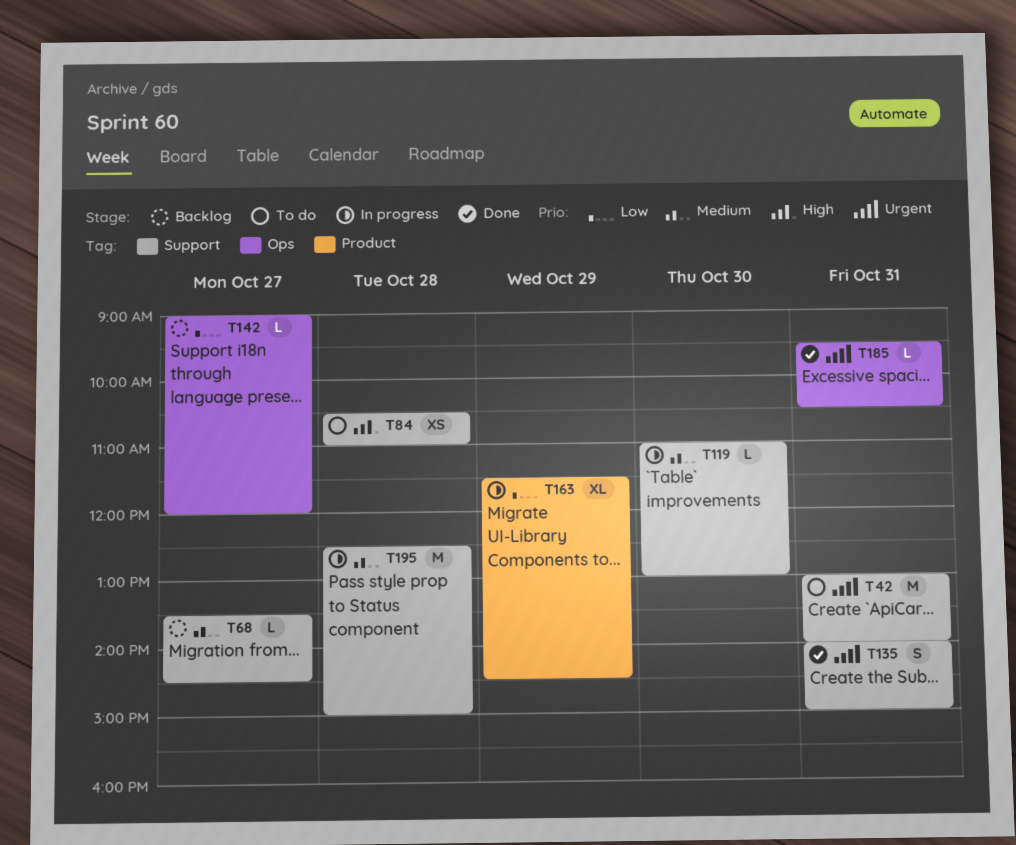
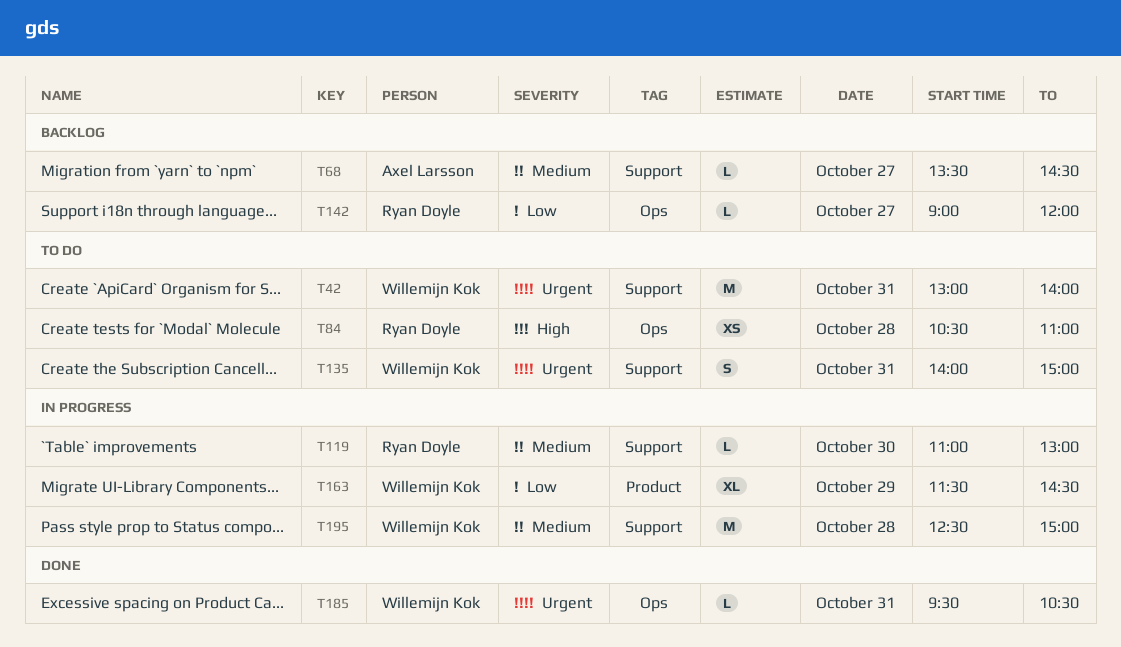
T84, label: Support -> Ops
T135, status: Done -> To do

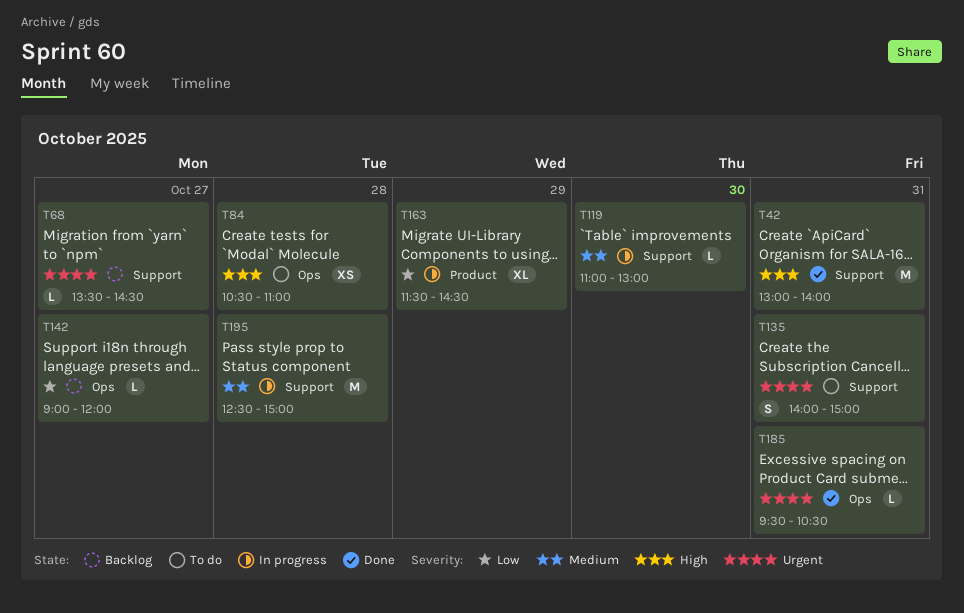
T42, status: To do -> Done
T42, priority: Urgent -> High
T68, priority: Medium -> Urgent

